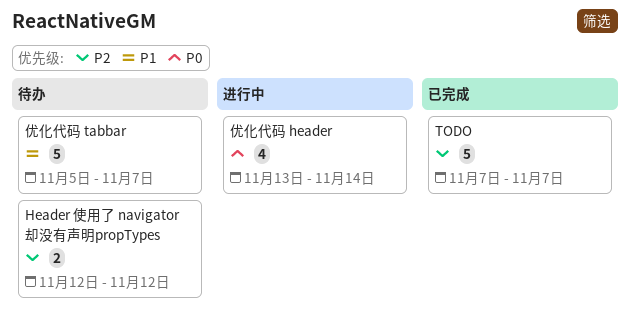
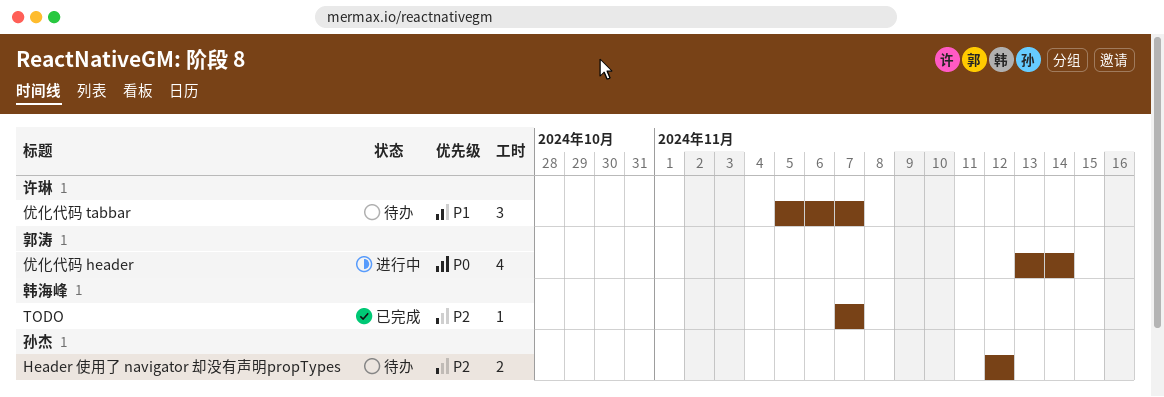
TODO, estimate: 5 -> 1
优化代码 tabbar, estimate: 5 -> 3

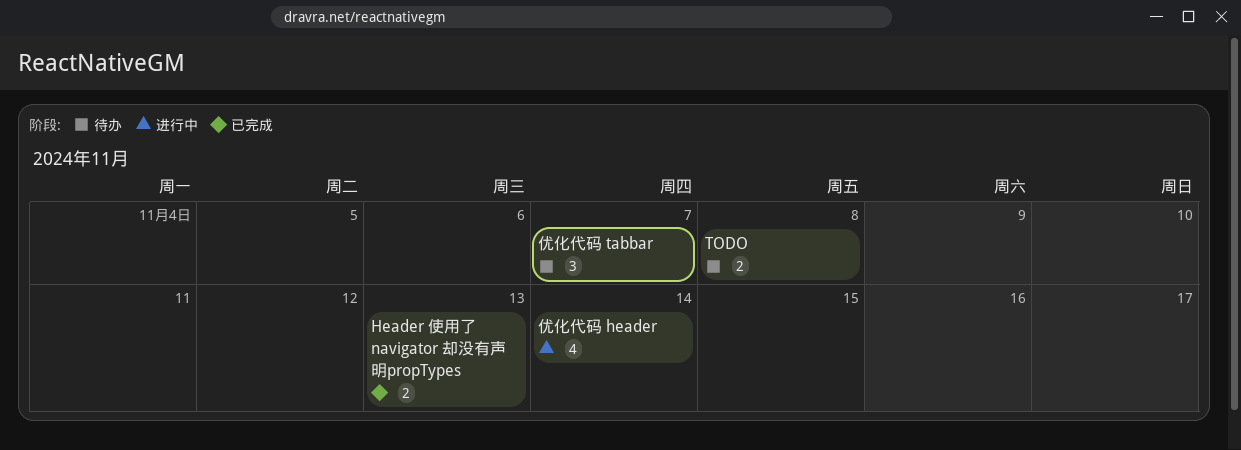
Header 使用了 navigator 却没有声明propTypes, status: 待办 -> 已完成
Header 使用了 navigator 却没有声明propTypes, due: Nov 12 -> Nov 13
TODO, status: 已完成 -> 待办
TODO, estimate: 1 -> 2
TODO, due: Nov 7 -> Nov 8

